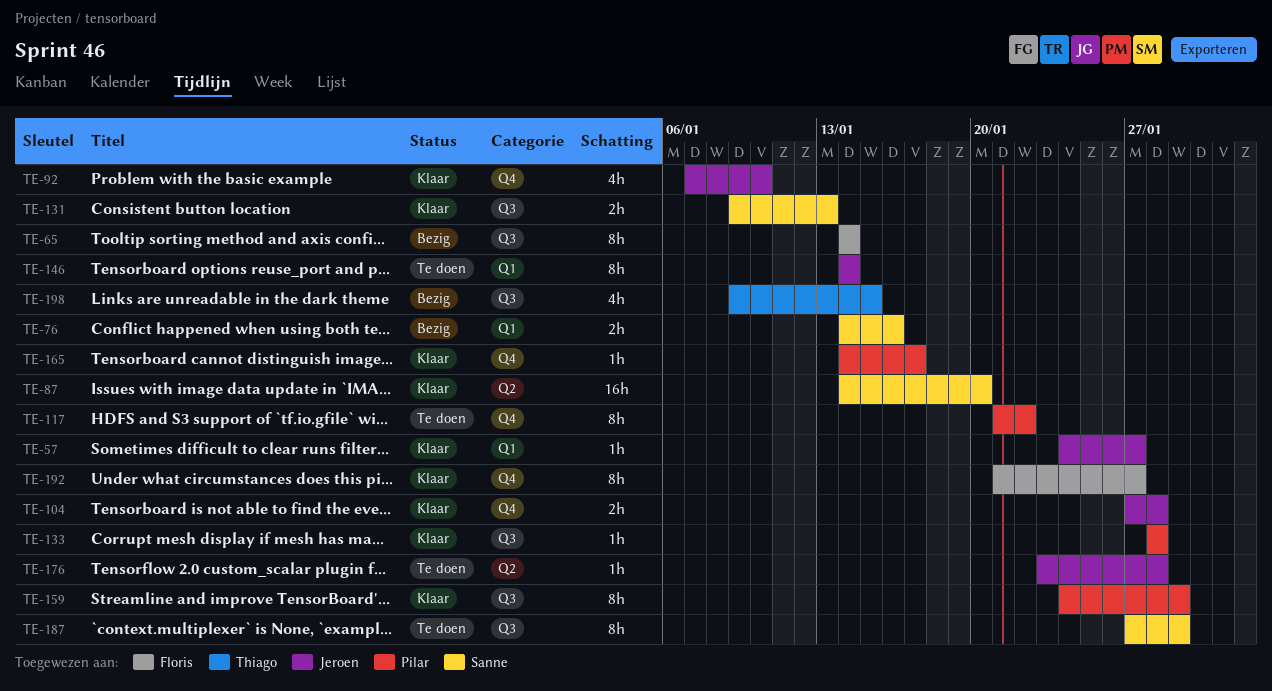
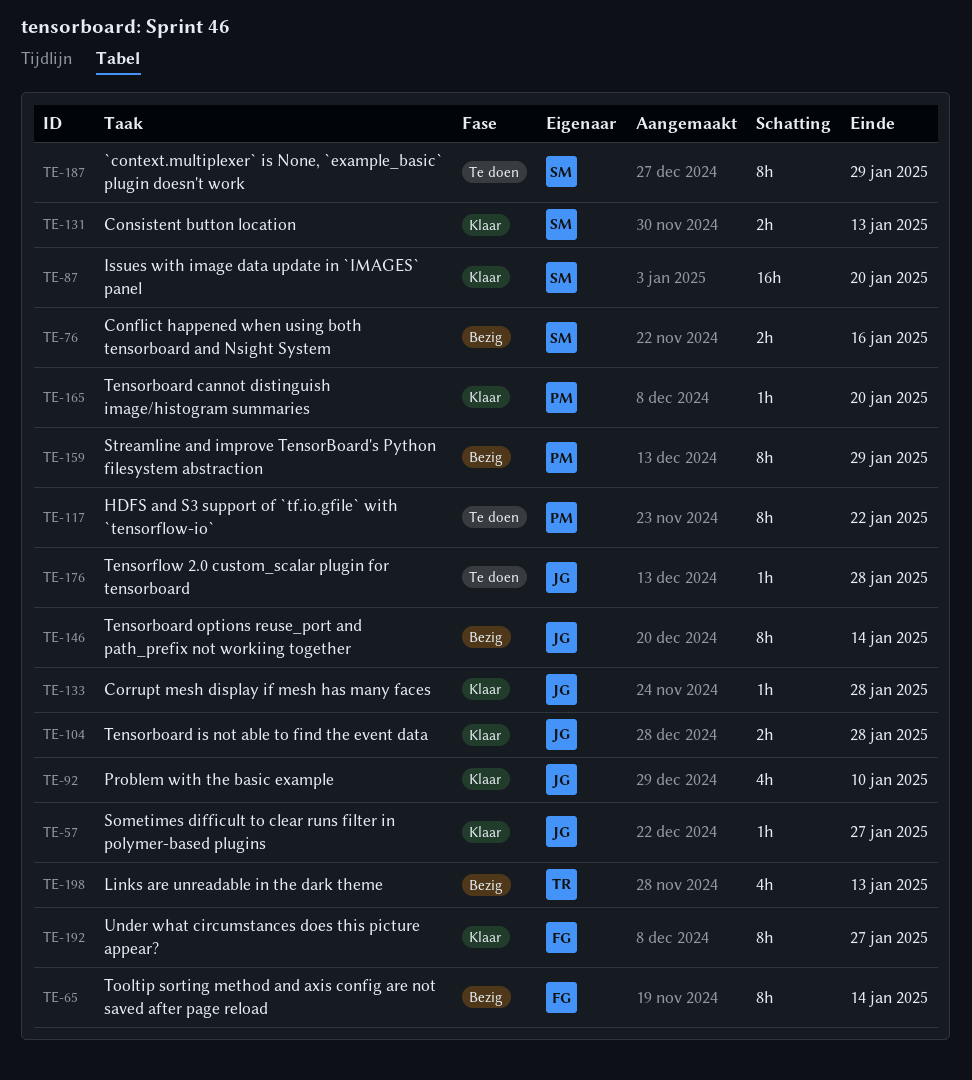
TE-133, owner: Pilar -> Jeroen
TE-146, status: Te doen -> Bezig
TE-159, status: Klaar -> Bezig
TE-165, due: Jan 17 -> Jan 20
TE-198, due: Jan 15 -> Jan 13

